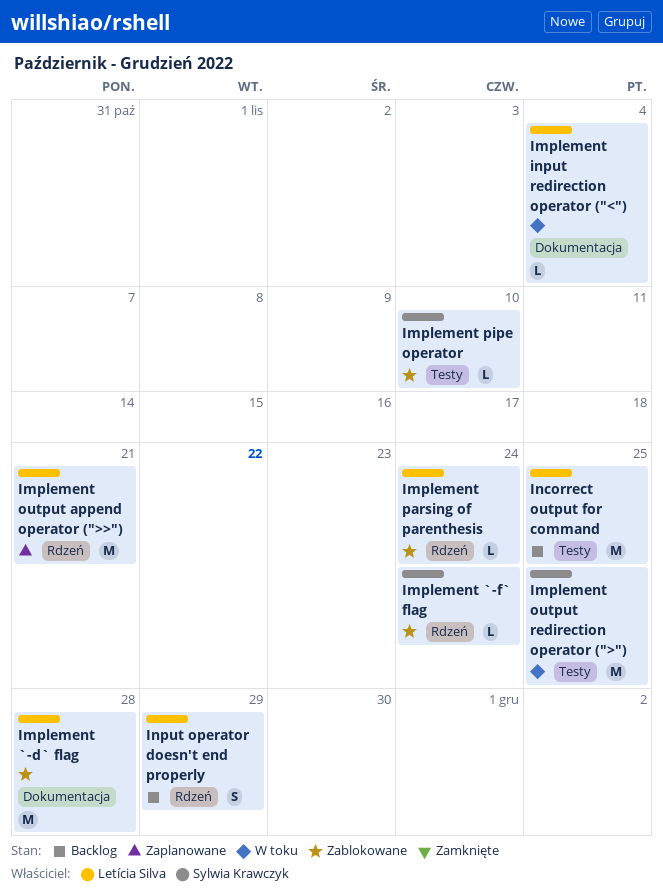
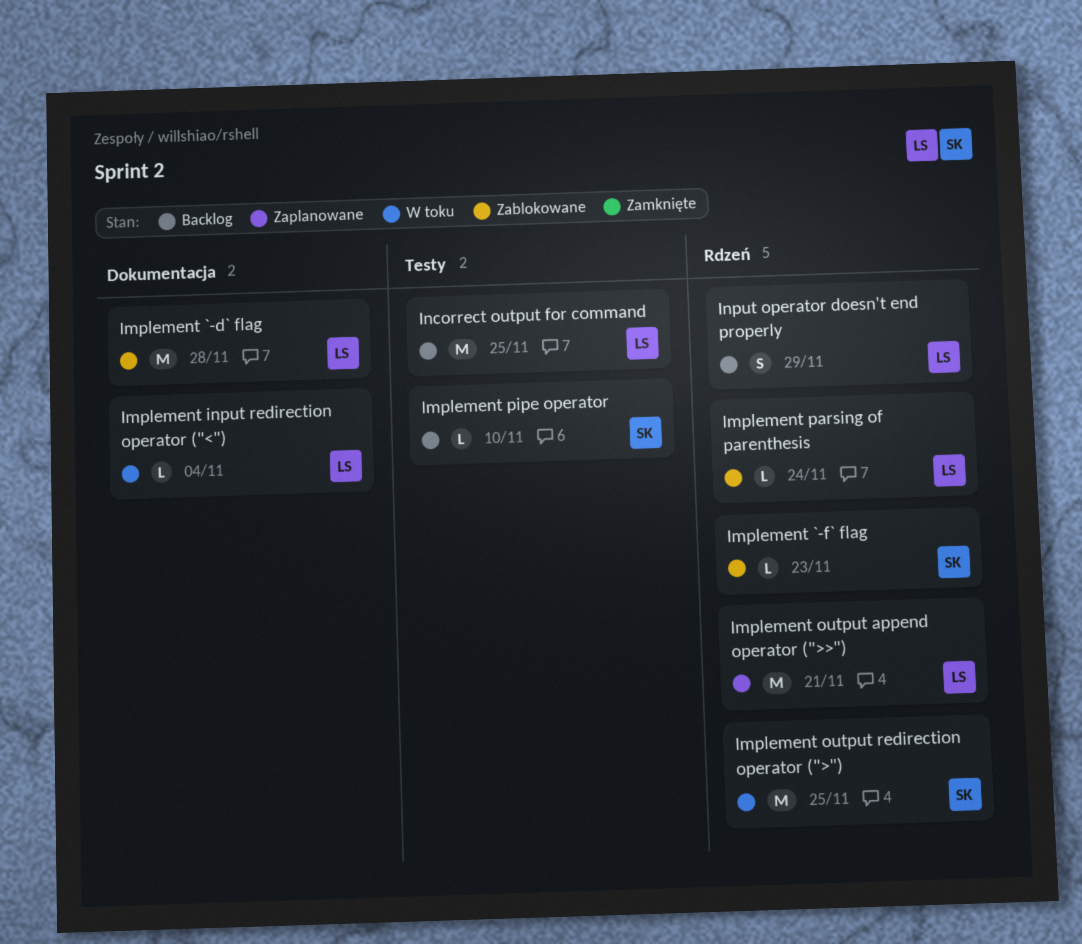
Implement `-f` flag, due: Nov 24 -> Nov 23
Implement output redirection operator (">"), label: Testy -> Rdzeń
Implement pipe operator, status: Zablokowane -> Backlog

